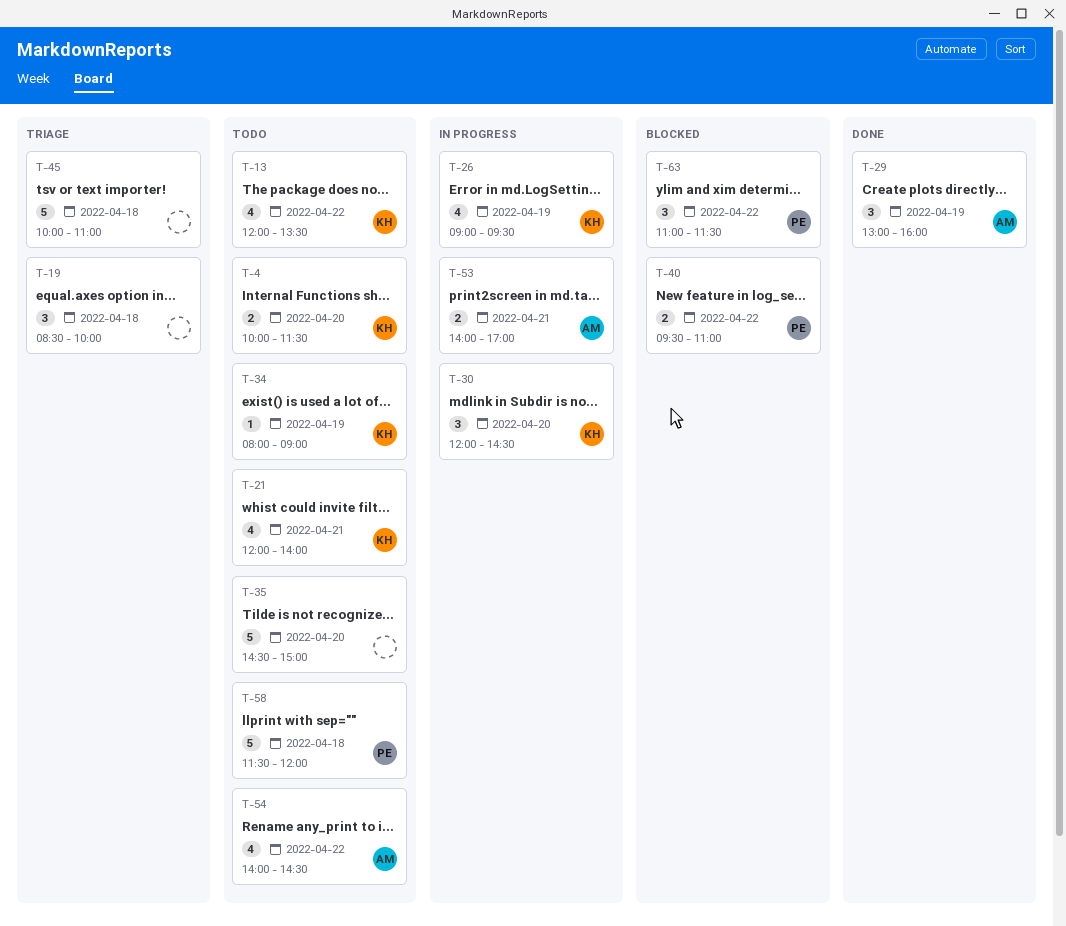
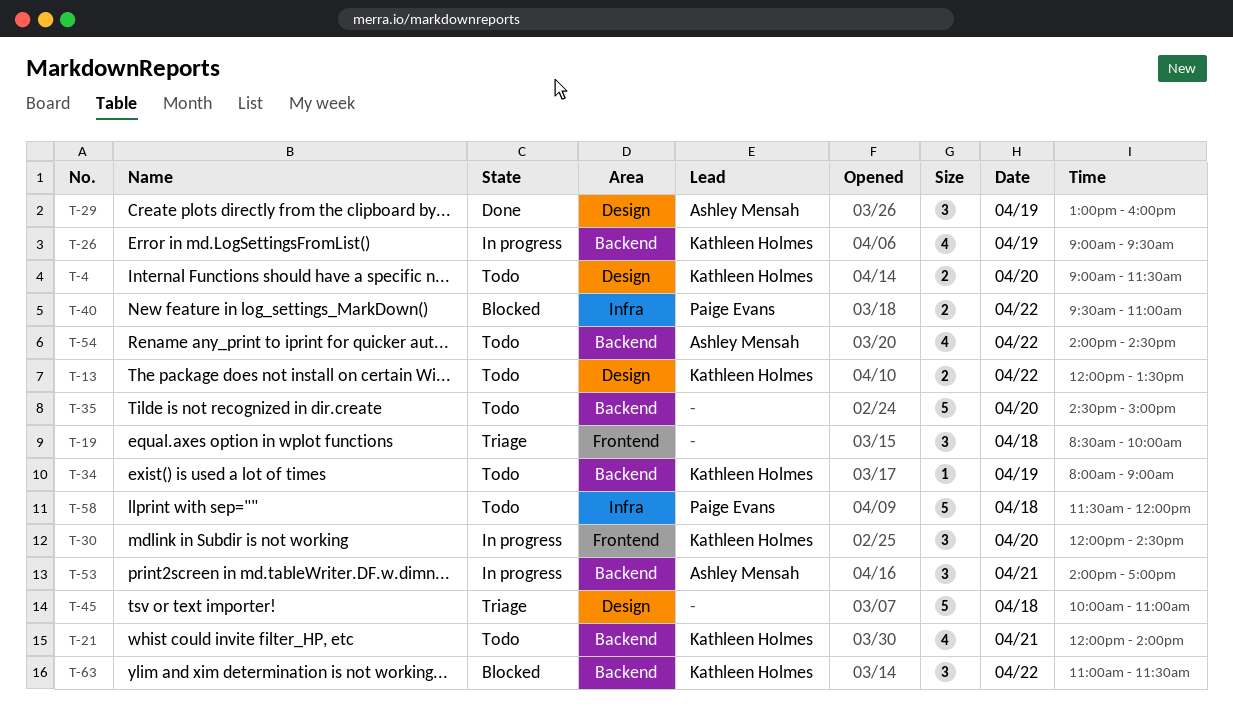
T-4, begins: 10:00 -> 09:00
T-13, estimate: 4 -> 2
T-53, estimate: 2 -> 3
T-63, owner: Paige Evans -> Kathleen Holmes

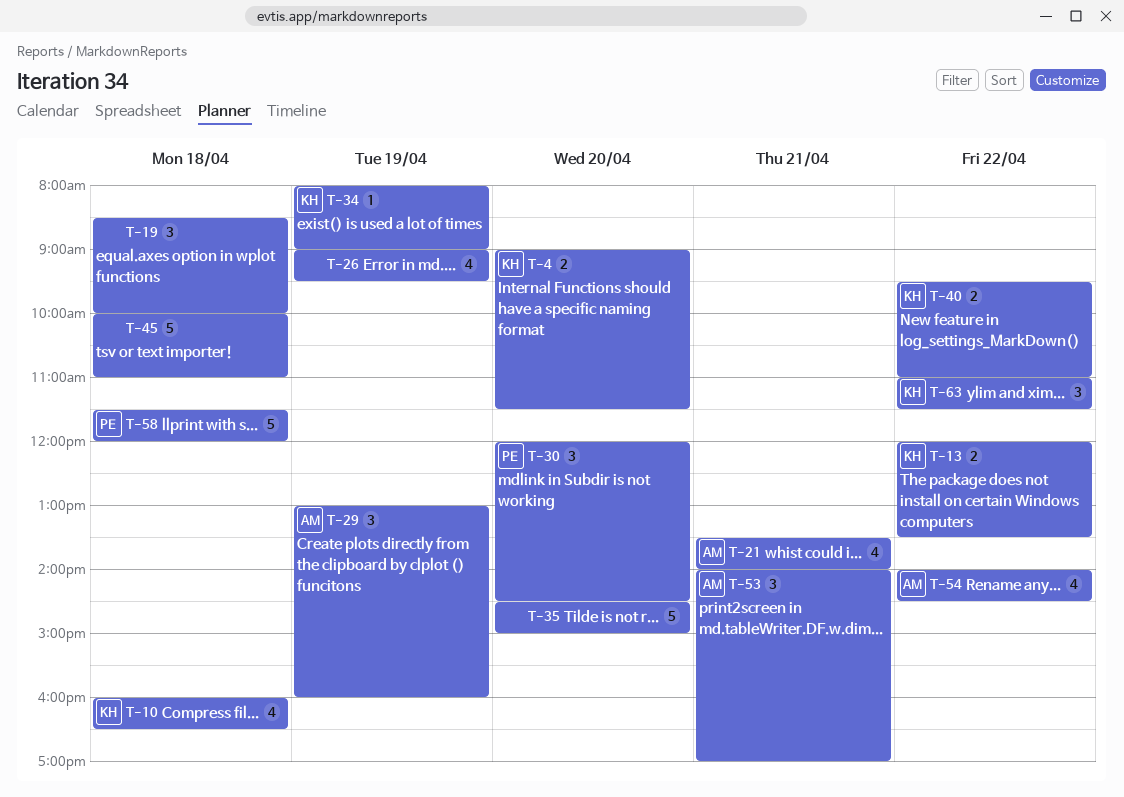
T-10: none -> present
T-21, owner: Kathleen Holmes -> Ashley Mensah
T-21, begins: 12:00 -> 13:30
T-26, owner: Kathleen Holmes -> none
T-30, owner: Kathleen Holmes -> Paige Evans
T-40, owner: Paige Evans -> Kathleen Holmes

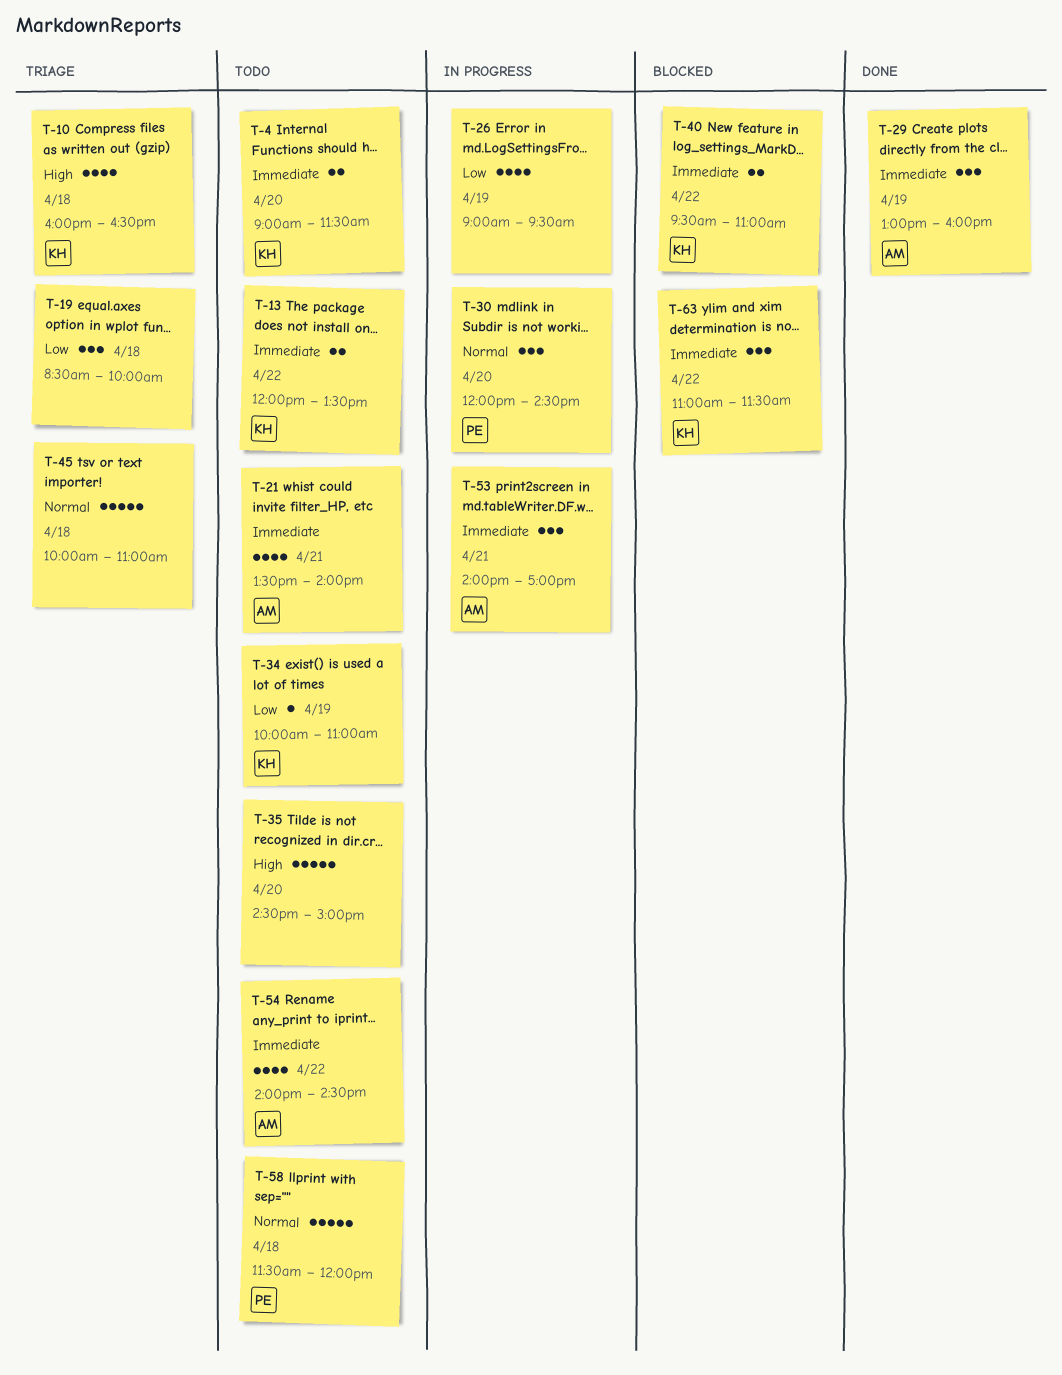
T-34, begins: 08:00 -> 10:00
T-34, ends: 09:00 -> 11:00

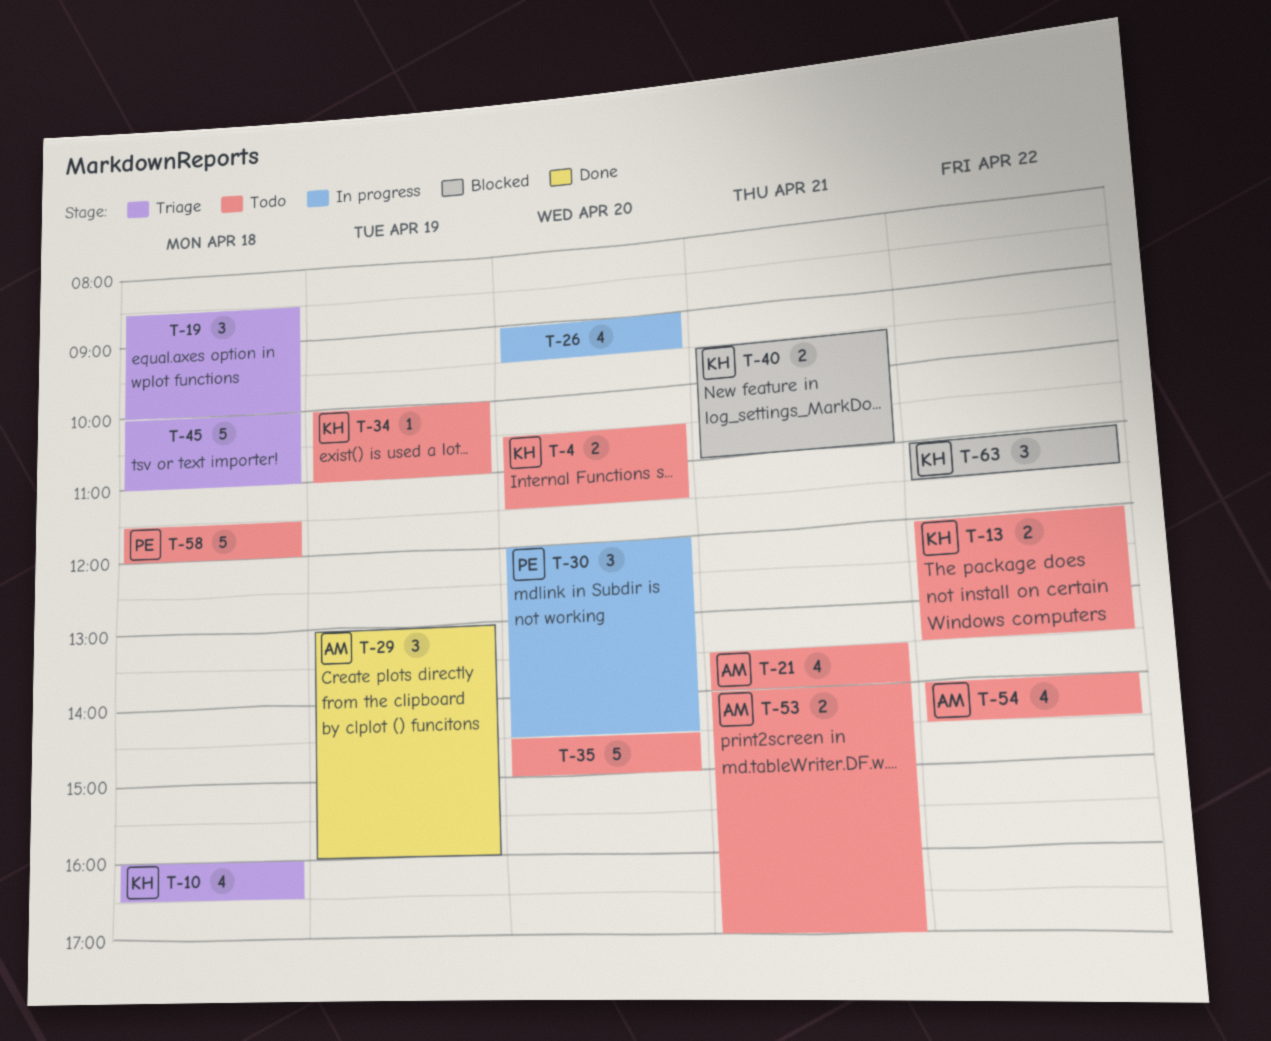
T-4, begins: 09:00 -> 10:30
T-26, day: Apr 19 -> Apr 20
T-40, day: Apr 22 -> Apr 21
T-53, status: In progress -> Todo
T-53, estimate: 3 -> 2

